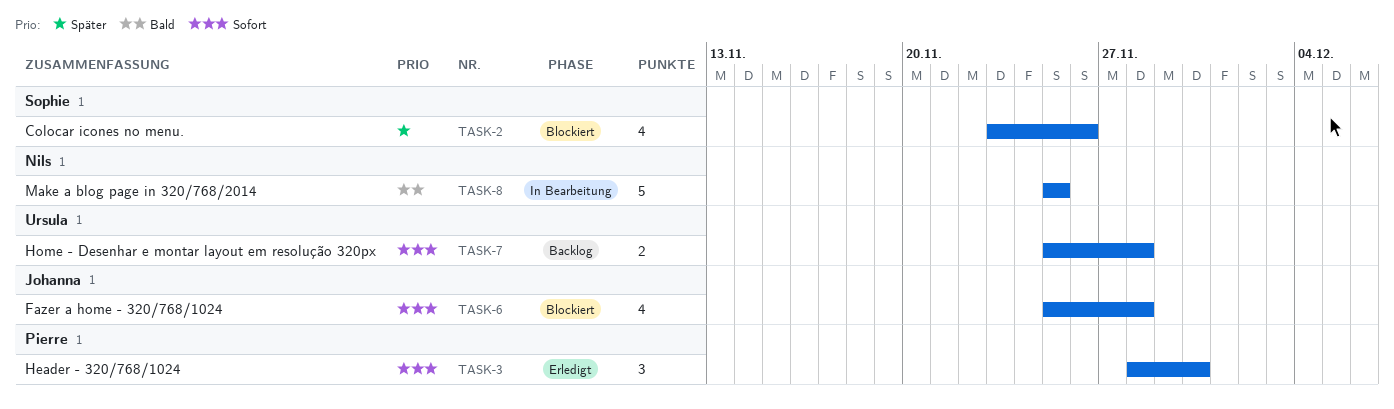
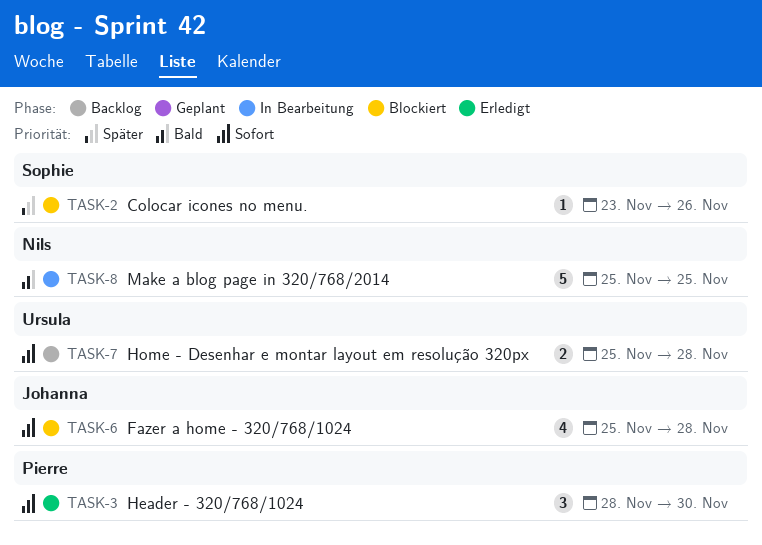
TASK-2, estimate: 4 -> 1

